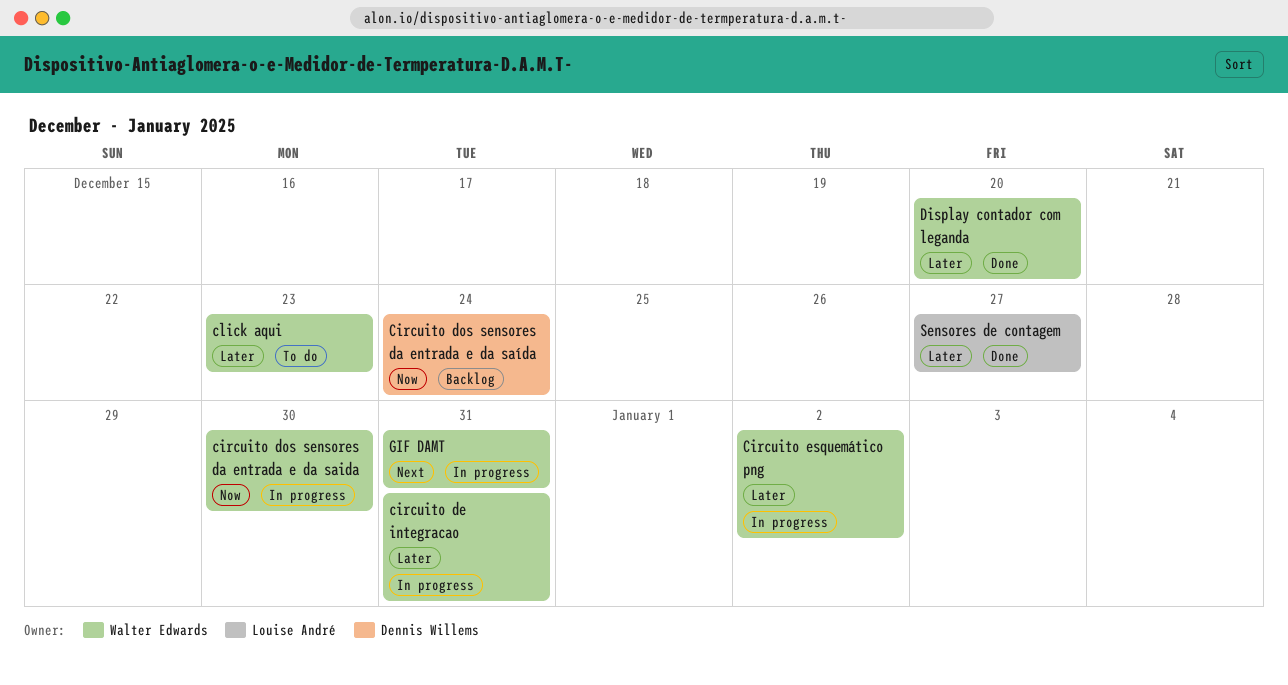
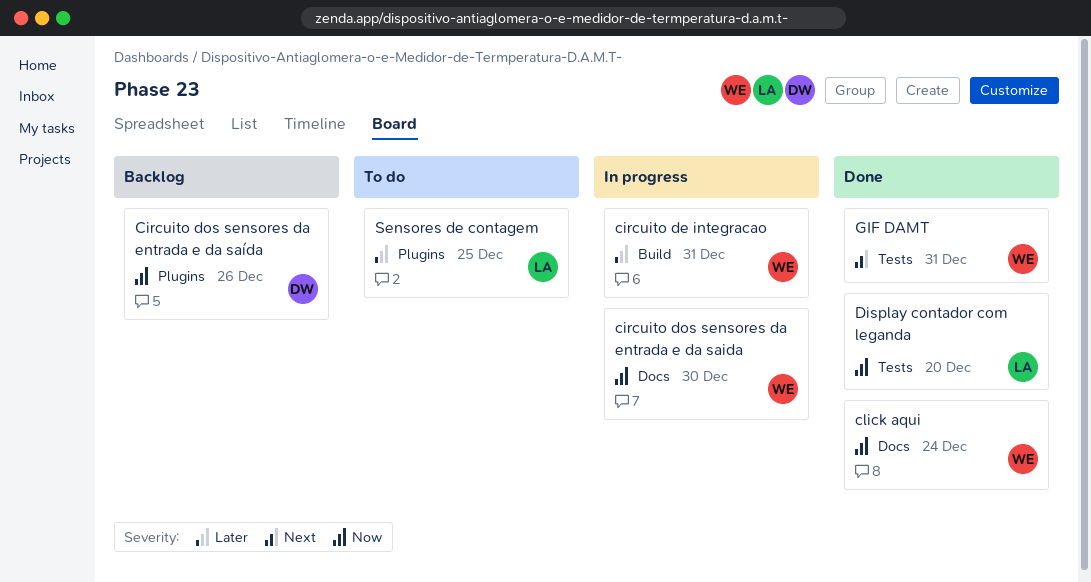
Circuito dos sensores da entrada e da saída, due: Dec 24 -> Dec 26
Circuito esquemático png: present -> none
click aqui, status: To do -> Done
click aqui, priority: Later -> Now
click aqui, due: Dec 23 -> Dec 24
Display contador com leganda, owner: Walter Edwards -> Louise André
Display contador com leganda, priority: Later -> Now
GIF DAMT, status: In progress -> Done
Sensores de contagem, status: Done -> To do
Sensores de contagem, due: Dec 27 -> Dec 25

